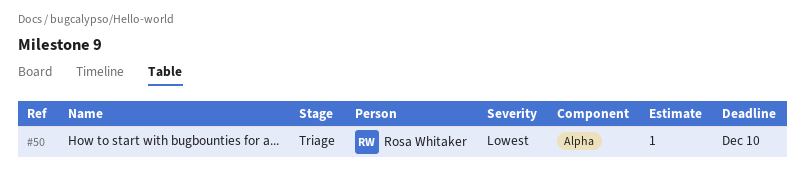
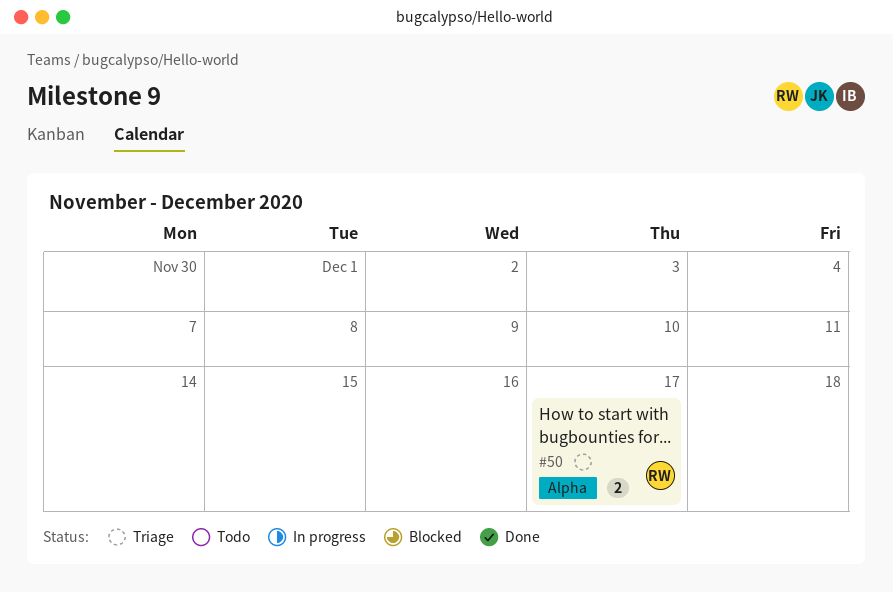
#50, estimate: 1 -> 2
#50, due: Dec 10 -> Dec 17

